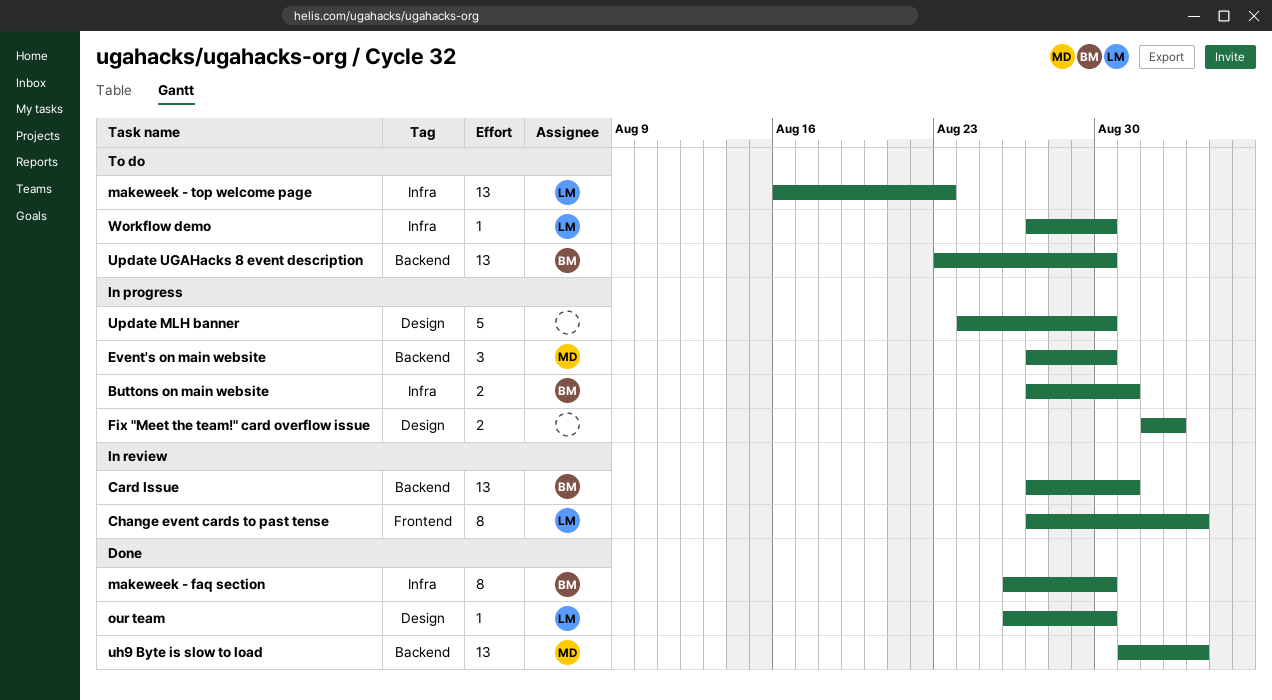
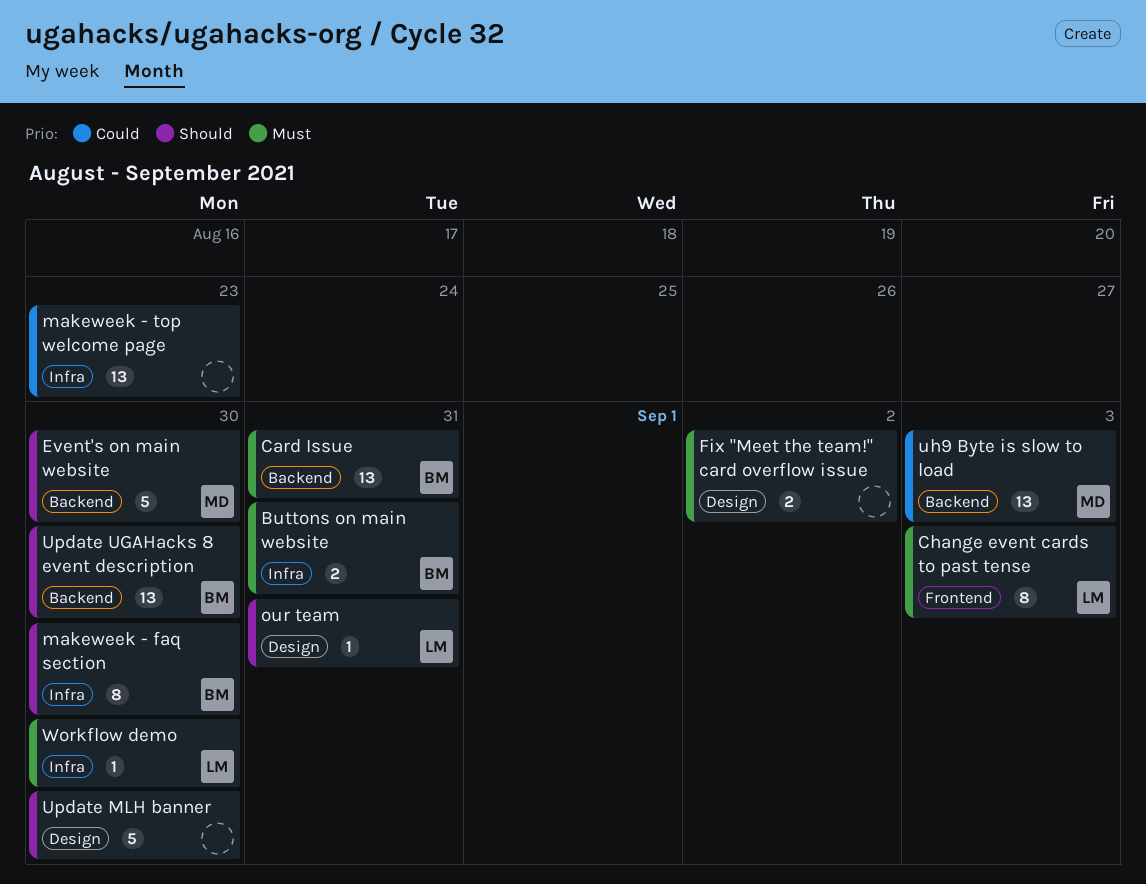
Event's on main website, estimate: 3 -> 5
makeweek - top welcome page, owner: LM -> none
our team, due: Aug 30 -> Aug 31

